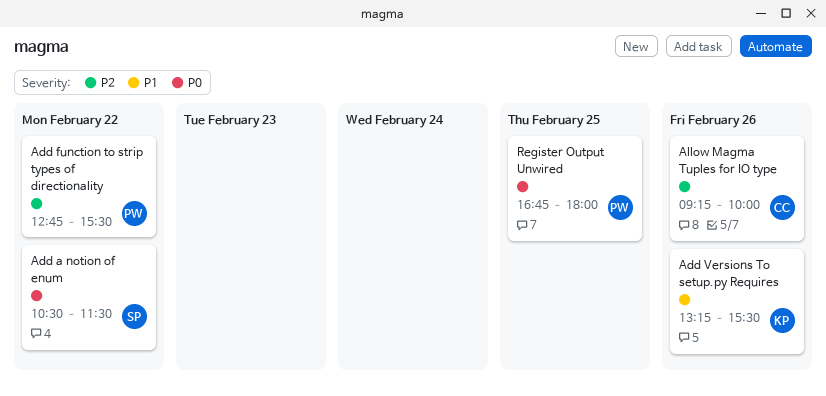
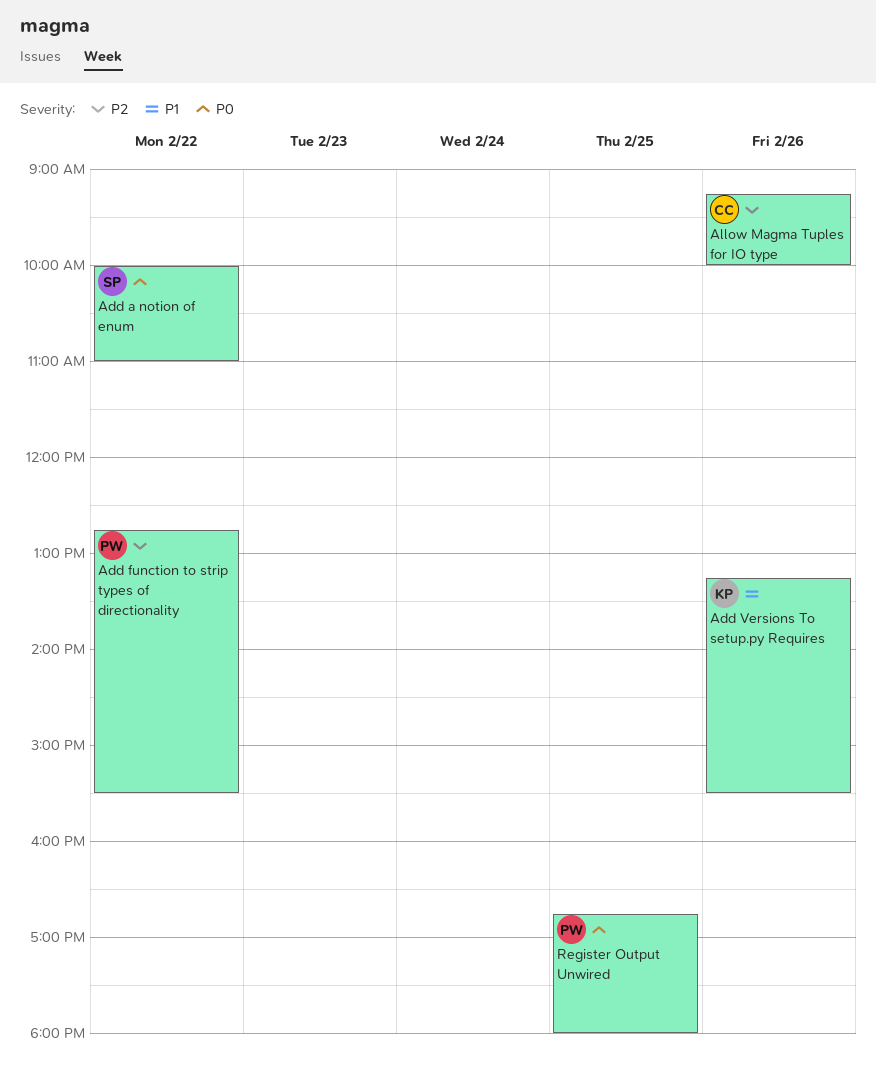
Add a notion of enum, begins: 10:30 -> 10:00
Add a notion of enum, ends: 11:30 -> 11:00

